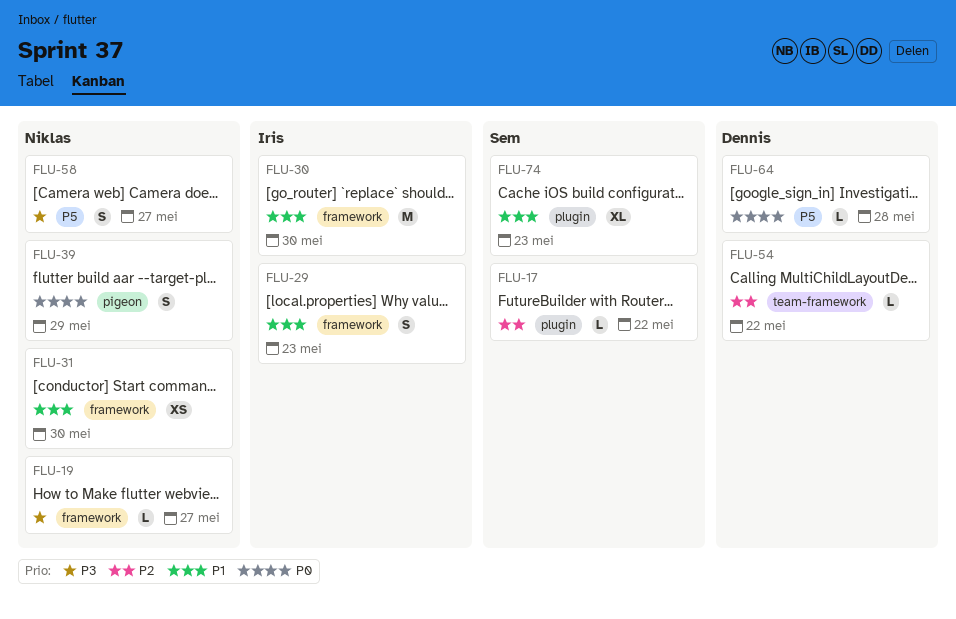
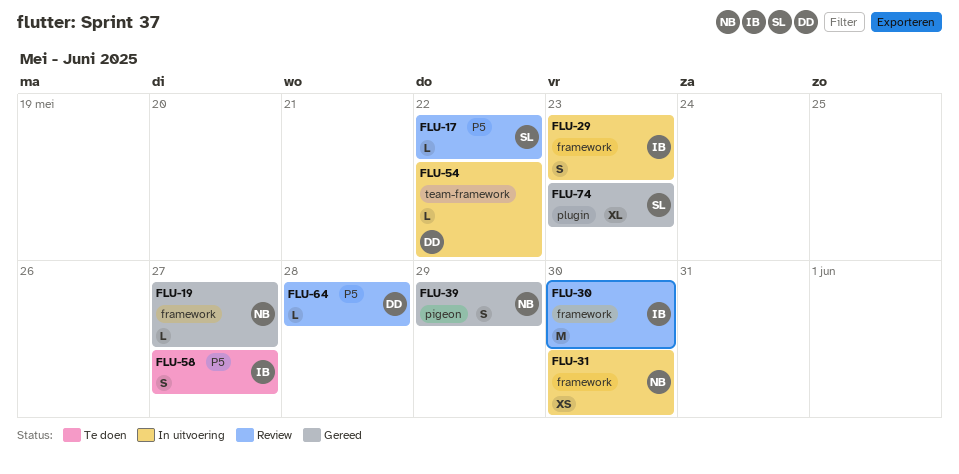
FLU-17, label: plugin -> P5
FLU-58, owner: Niklas -> Iris

